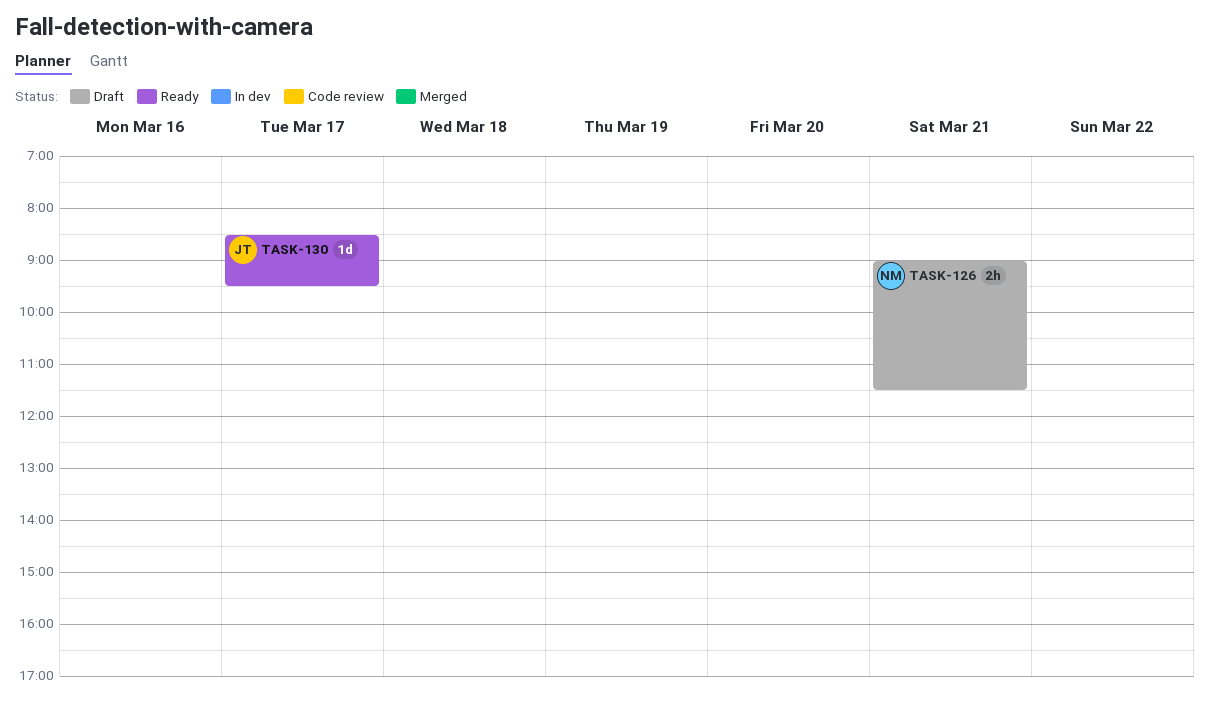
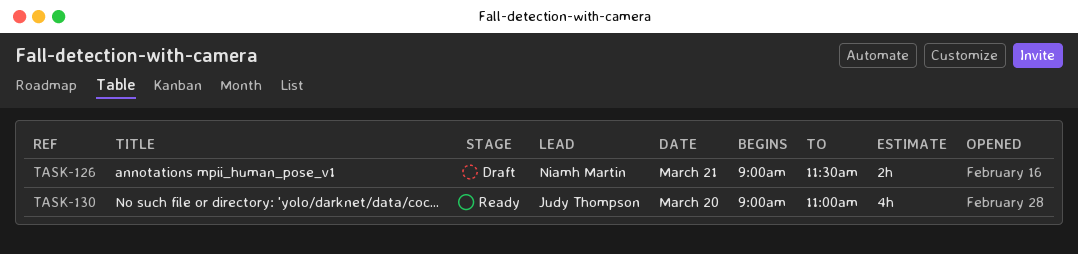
TASK-130, estimate: 1d -> 4h
TASK-130, day: Mar 17 -> Mar 20
TASK-130, begins: 08:30 -> 09:00
TASK-130, ends: 09:30 -> 11:00

